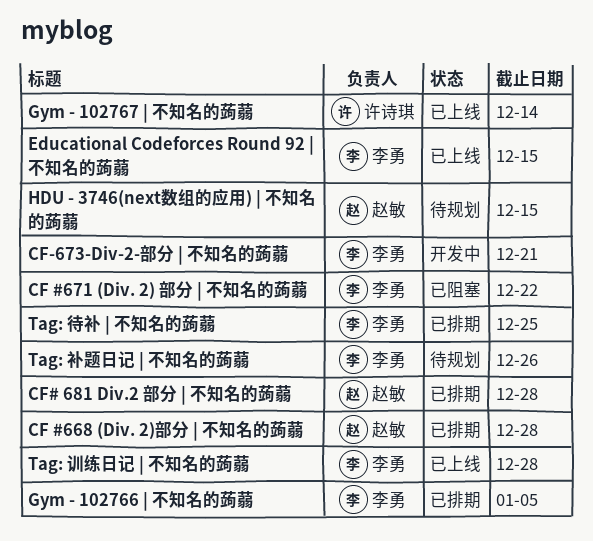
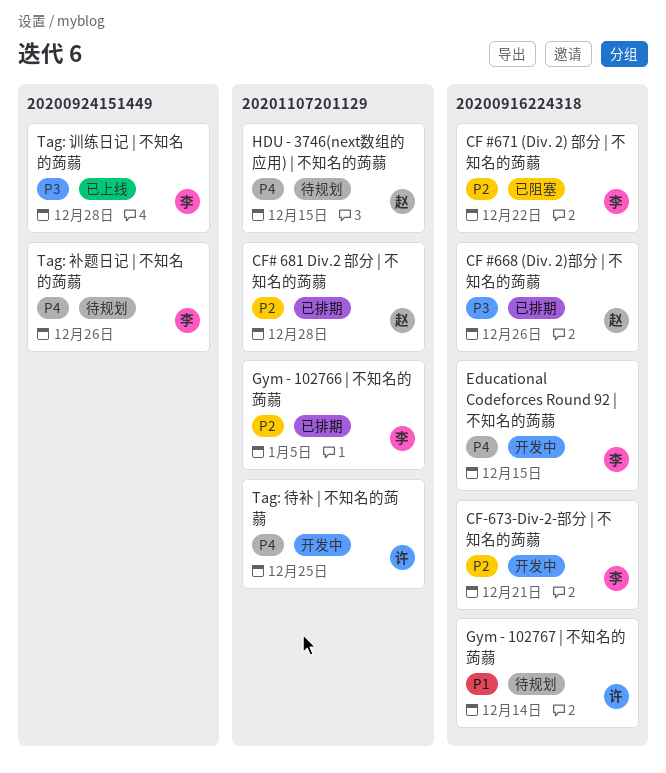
CF #668 (Div. 2)部分 | 不知名的蒟蒻, due: Dec 28 -> Dec 26
Educational Codeforces Round 92 | 不知名的蒟蒻, status: 已上线 -> 开发中
Gym - 102767 | 不知名的蒟蒻, status: 已上线 -> 待规划
Tag: 待补 | 不知名的蒟蒻, status: 已排期 -> 开发中
Tag: 待补 | 不知名的蒟蒻, owner: 李勇 -> 许诗琪

